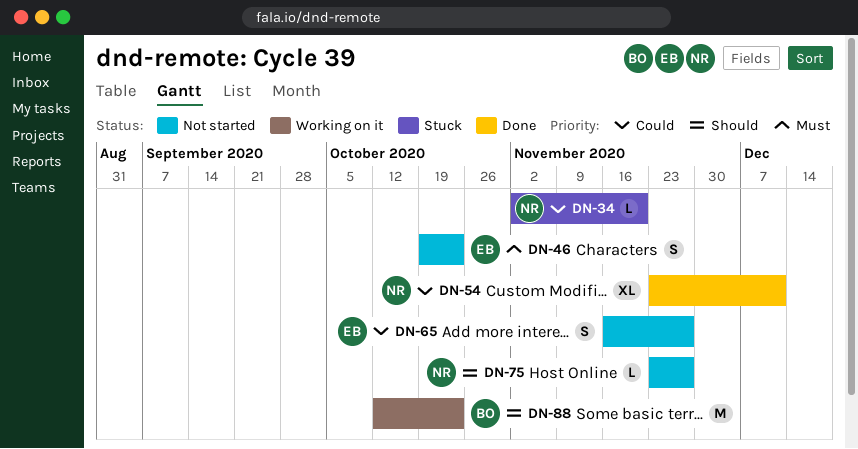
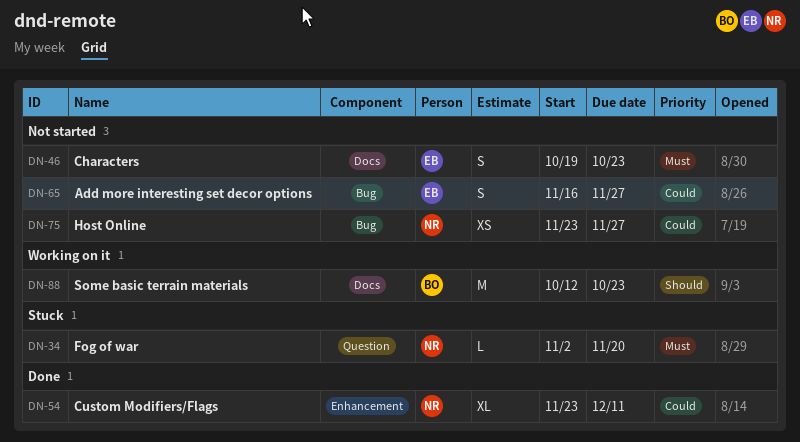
DN-34, priority: Could -> Must
DN-75, priority: Should -> Could
DN-75, estimate: L -> XS

